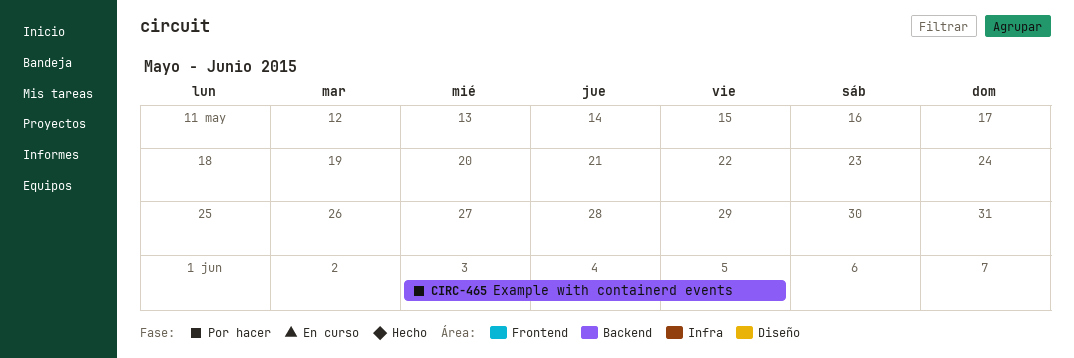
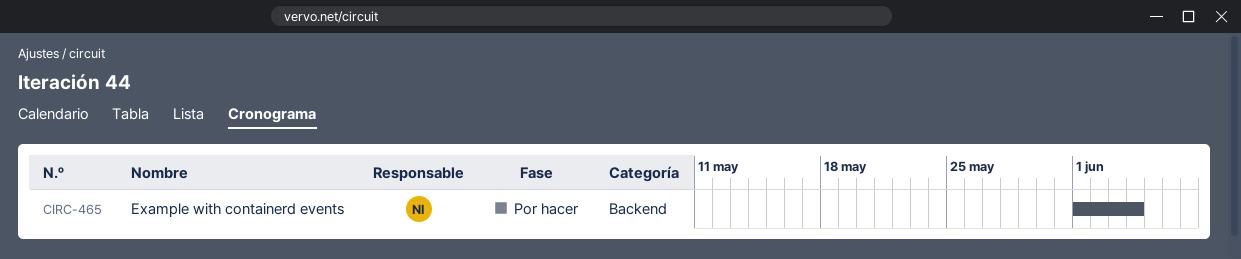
CIRC-465, start: Jun 3 -> Jun 1
CIRC-465, due: Jun 5 -> Jun 4

